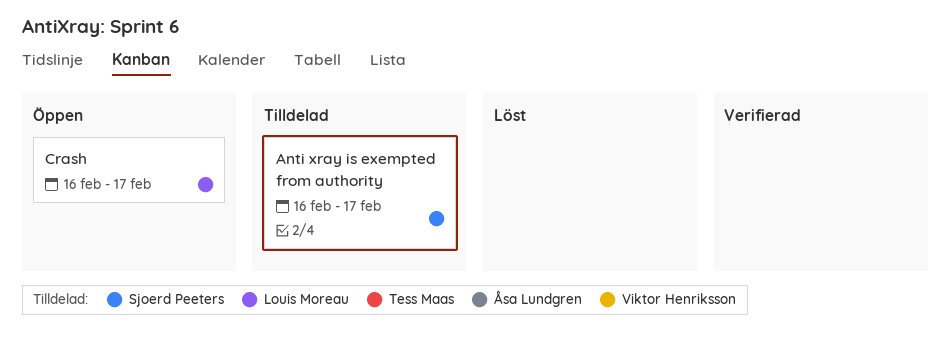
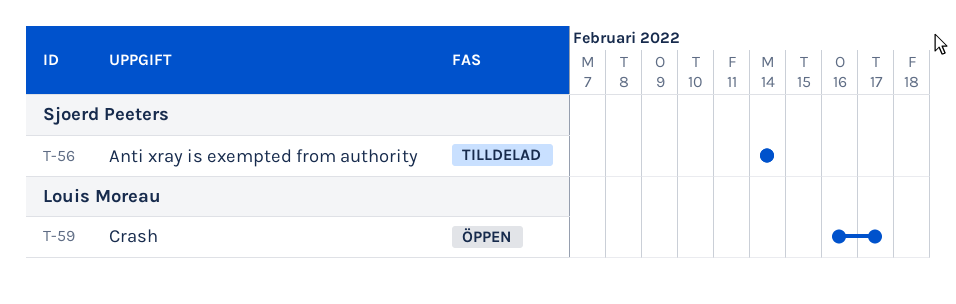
Anti xray is exempted from authority, start: Feb 16 -> Feb 14
Anti xray is exempted from authority, due: Feb 17 -> Feb 14

